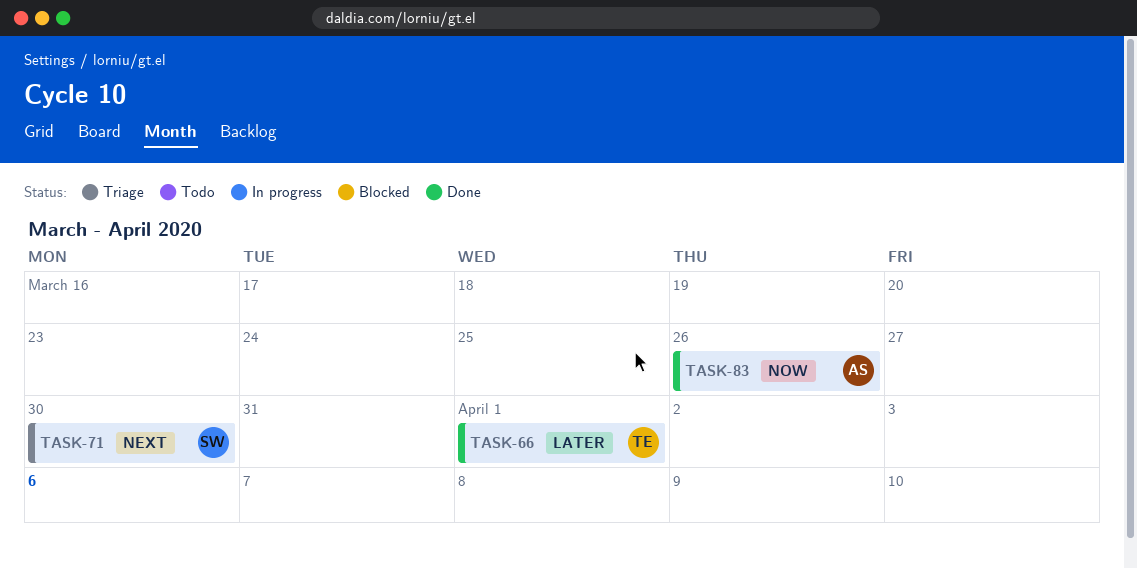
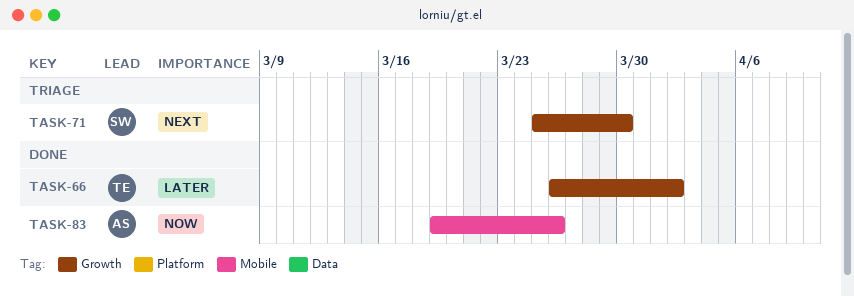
TASK-66, due: Apr 1 -> Apr 2

